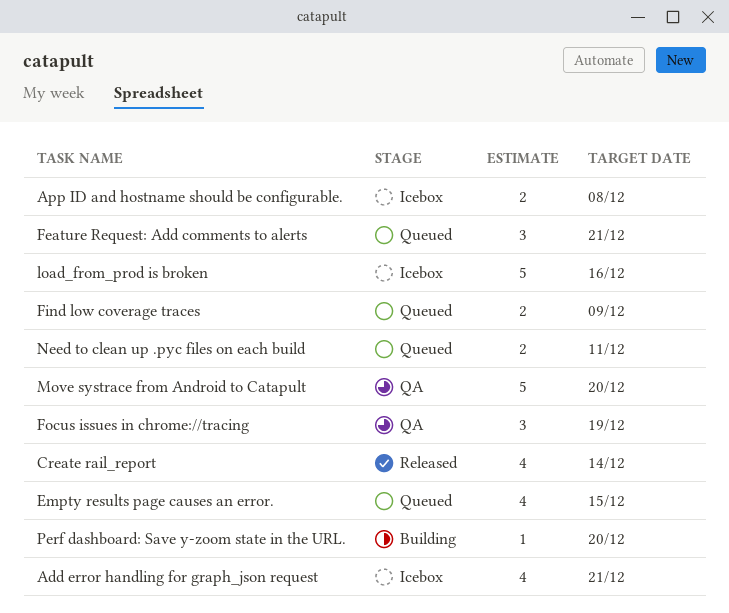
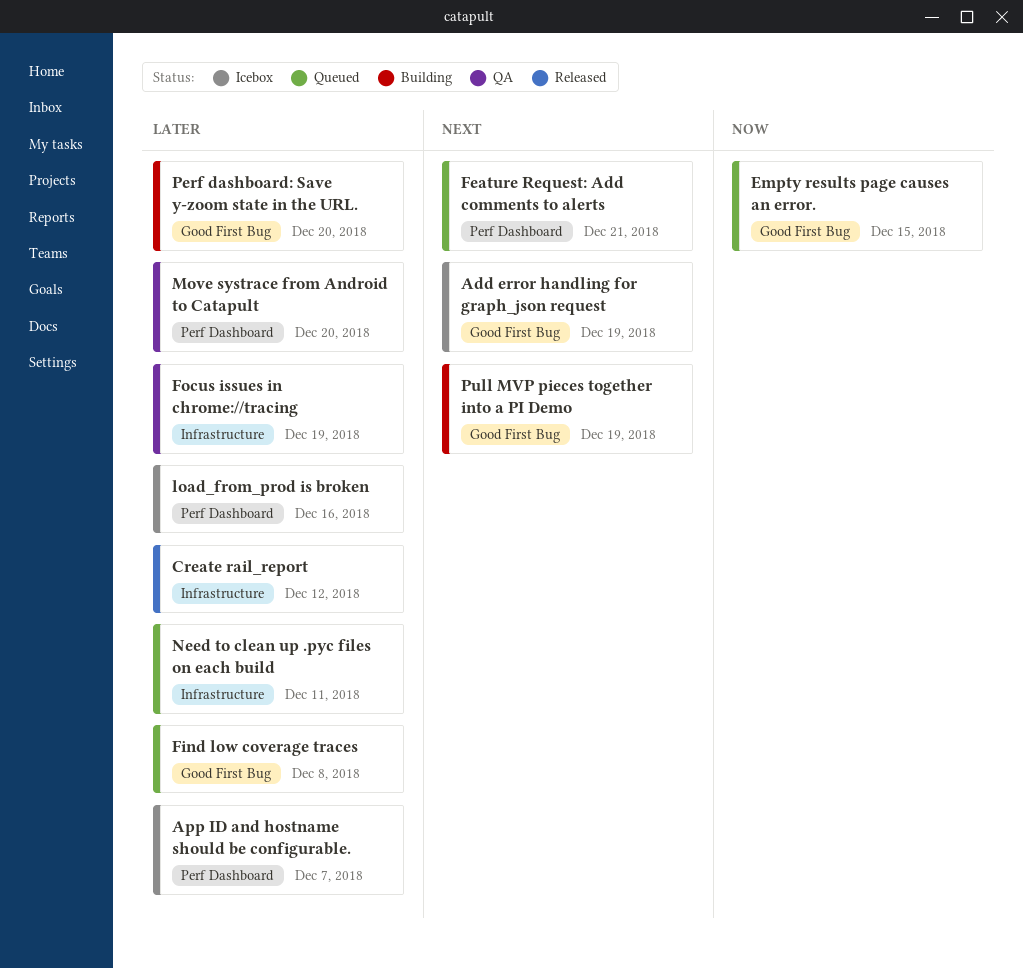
Add error handling for graph_json request, due: Dec 21 -> Dec 19
App ID and hostname should be configurable., due: Dec 8 -> Dec 7
Create rail_report, due: Dec 14 -> Dec 12
Find low coverage traces, due: Dec 9 -> Dec 8
Pull MVP pieces together into a PI Demo: none -> present

